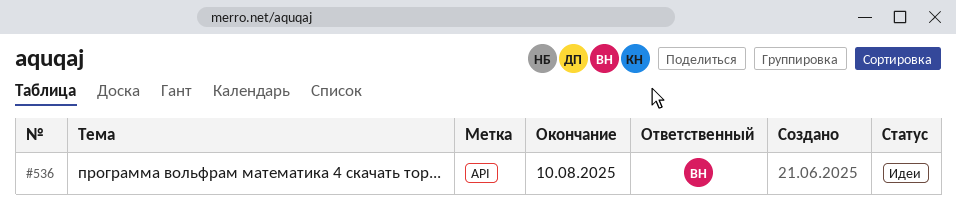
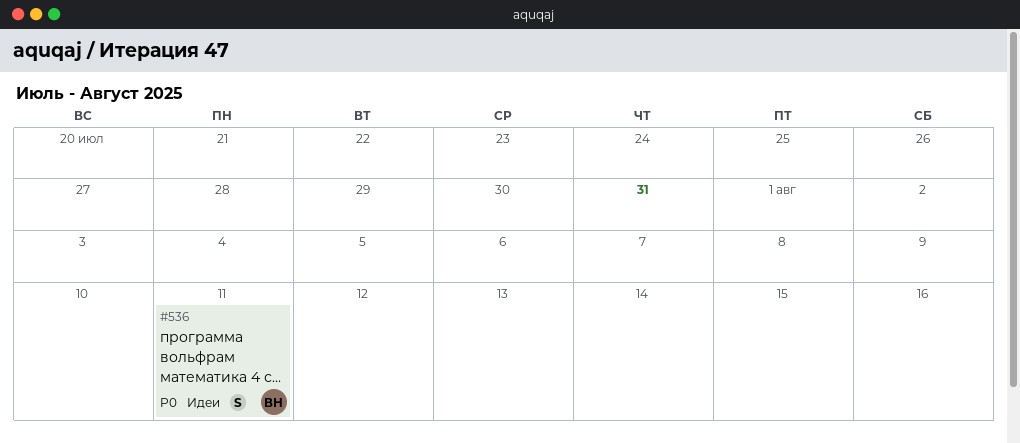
#536, due: Aug 10 -> Aug 11

